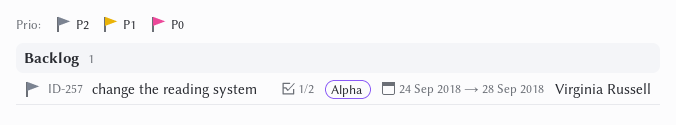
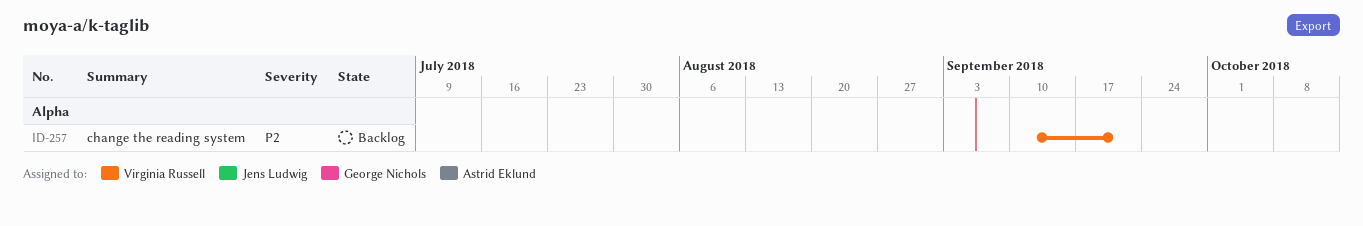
ID-257, start: Sep 24 -> Sep 10
ID-257, due: Sep 28 -> Sep 21

